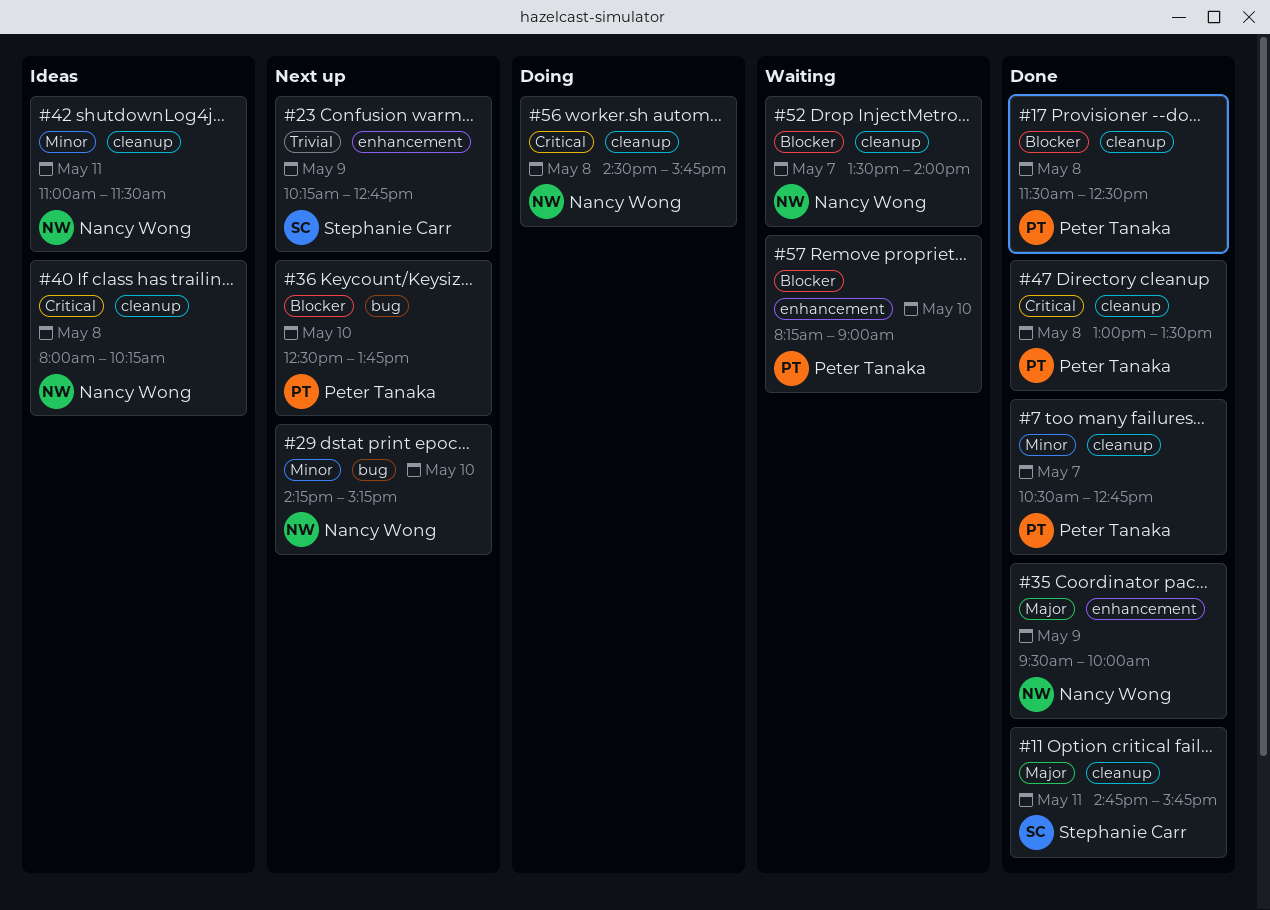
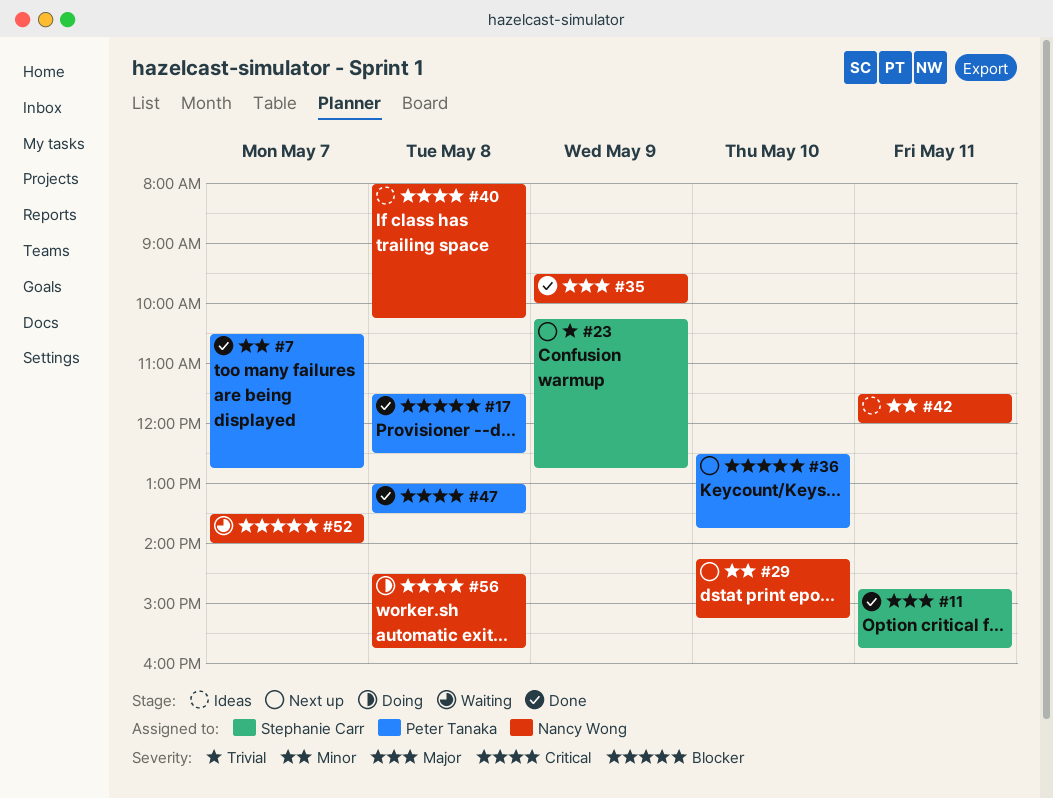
#42, begins: 11:00 -> 11:30
#42, ends: 11:30 -> 12:00
#57: present -> none

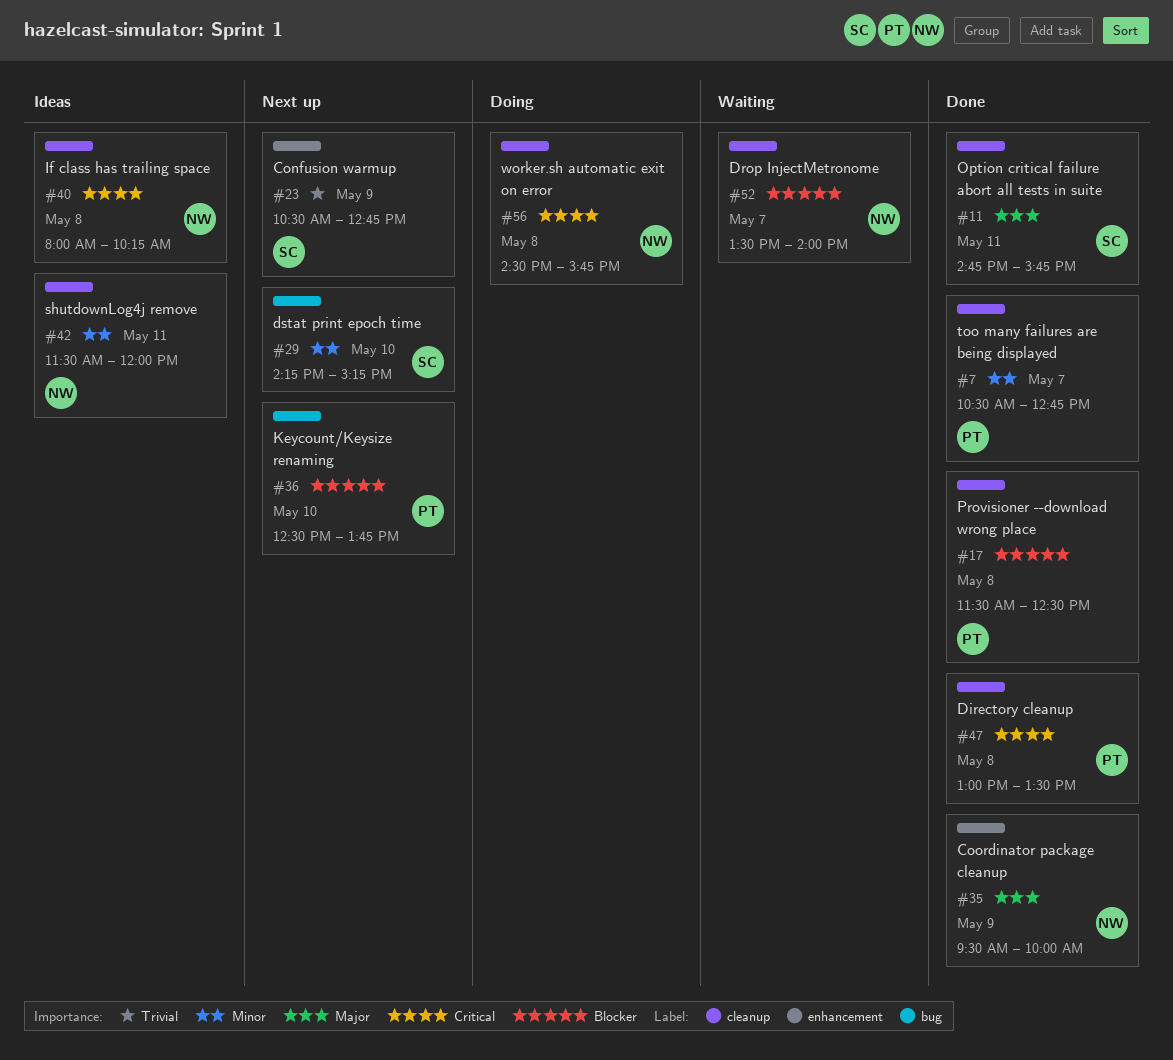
#23, begins: 10:15 -> 10:30
#29, owner: Nancy Wong -> Stephanie Carr

